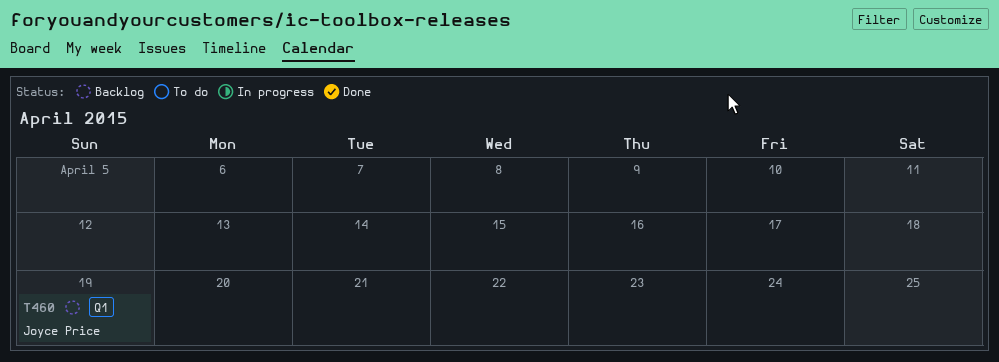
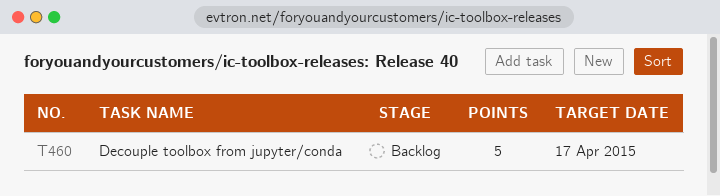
T460, due: Apr 19 -> Apr 17

